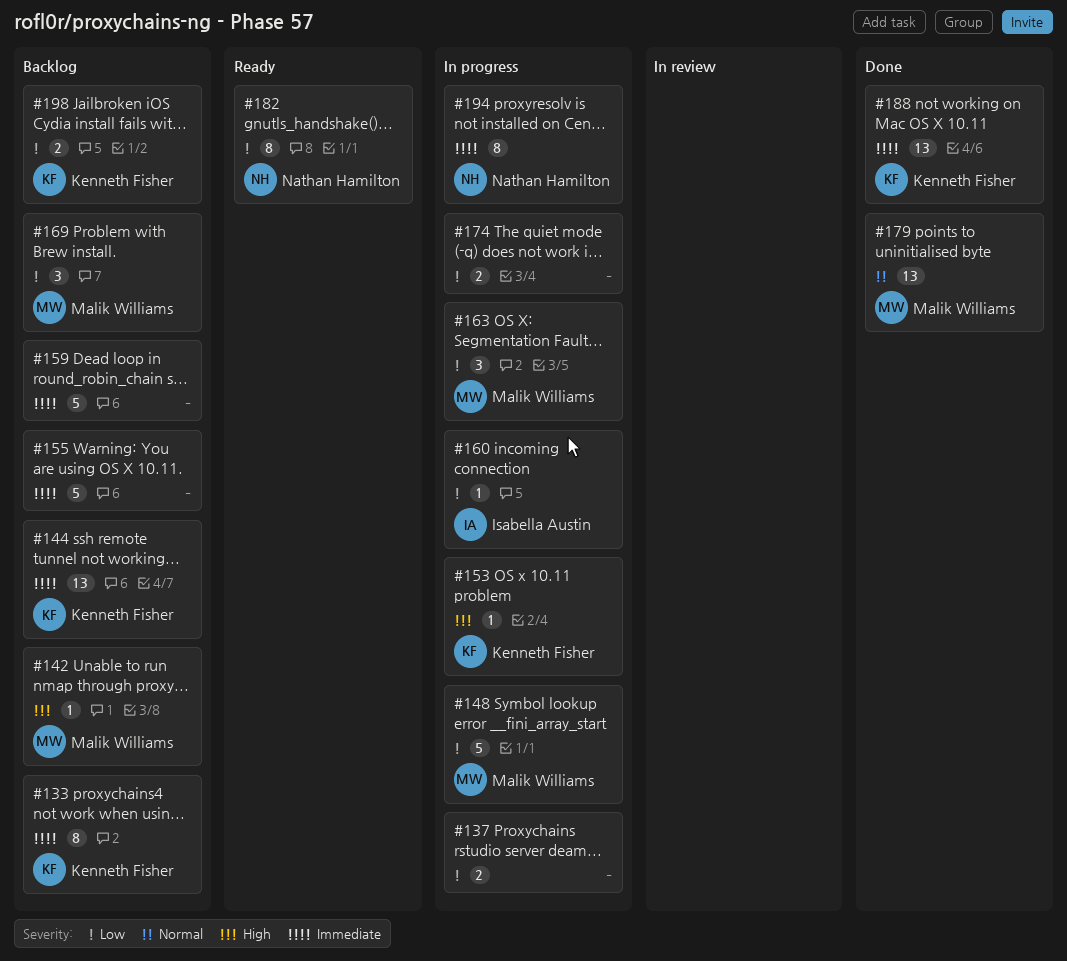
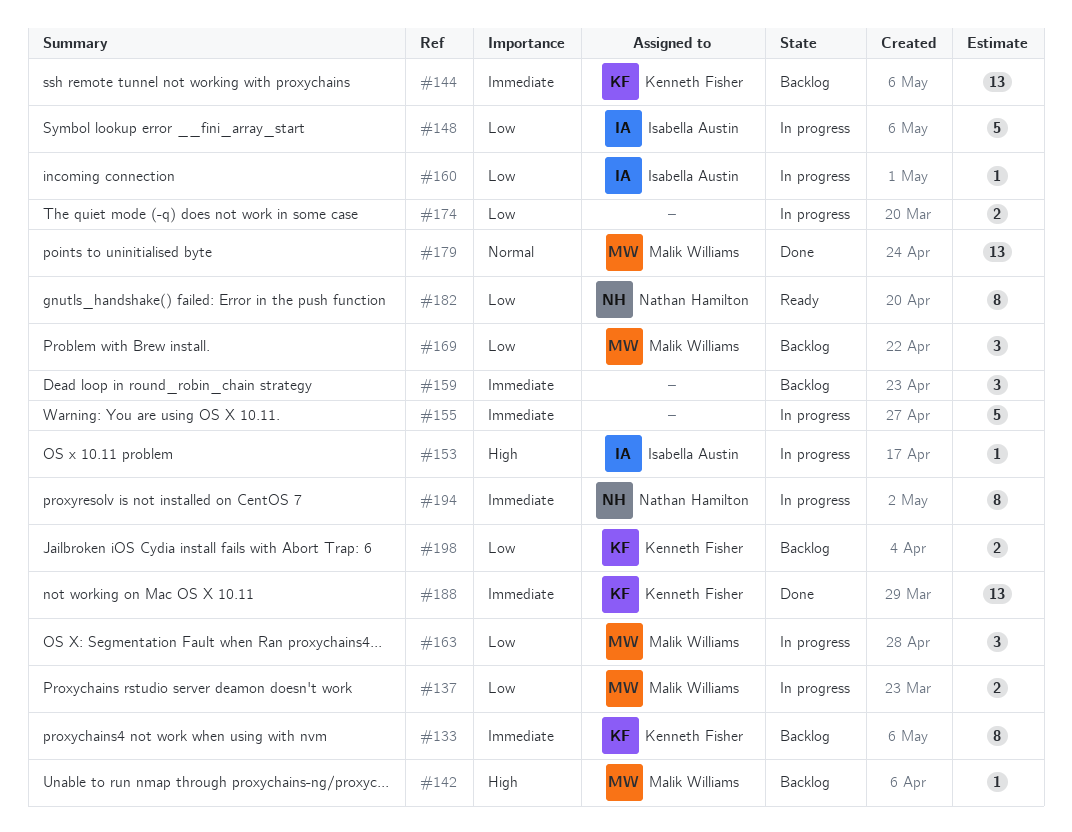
#137, owner: none -> Malik Williams
#148, owner: Malik Williams -> Isabella Austin
#153, owner: Kenneth Fisher -> Isabella Austin
#155, status: Backlog -> In progress
#159, estimate: 5 -> 3

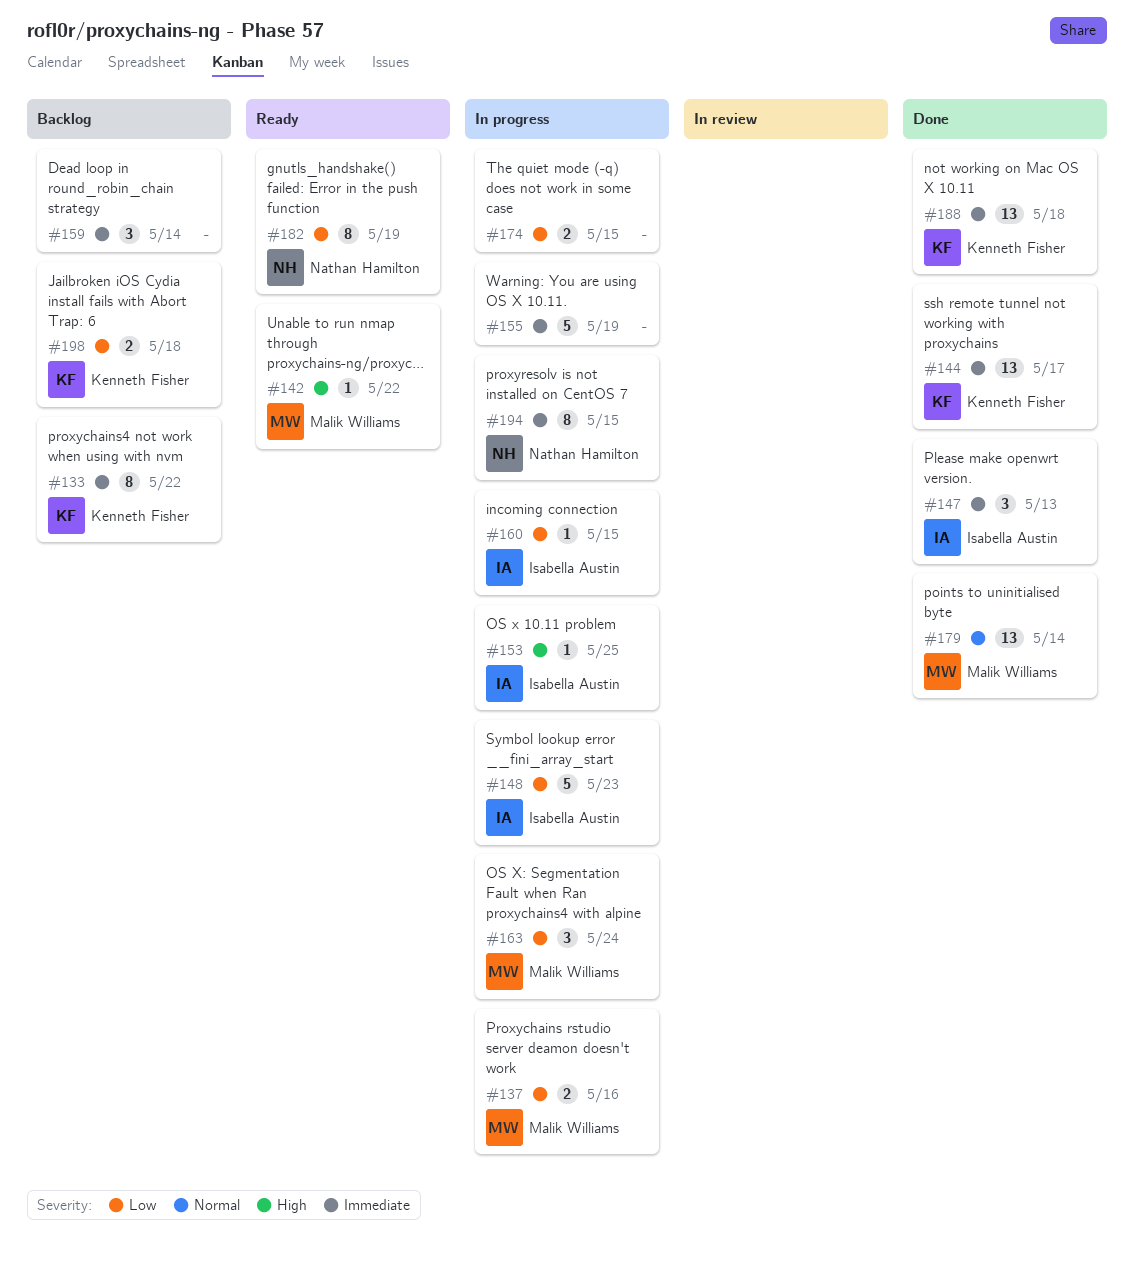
#142, status: Backlog -> Ready
#144, status: Backlog -> Done
#147: none -> present
#169: present -> none

